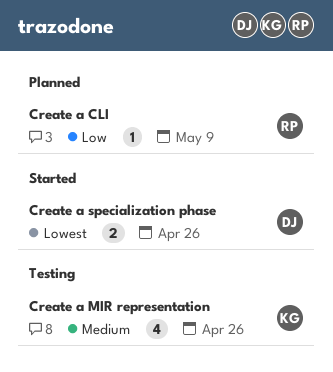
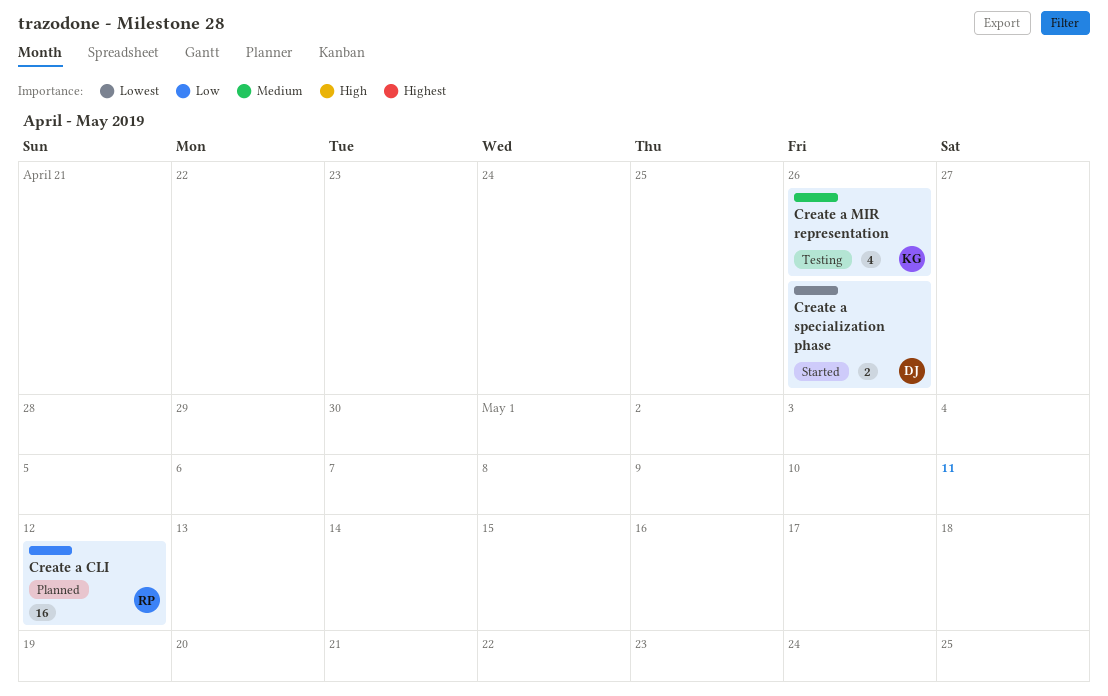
Create a CLI, estimate: 1 -> 16
Create a CLI, due: May 9 -> May 12

